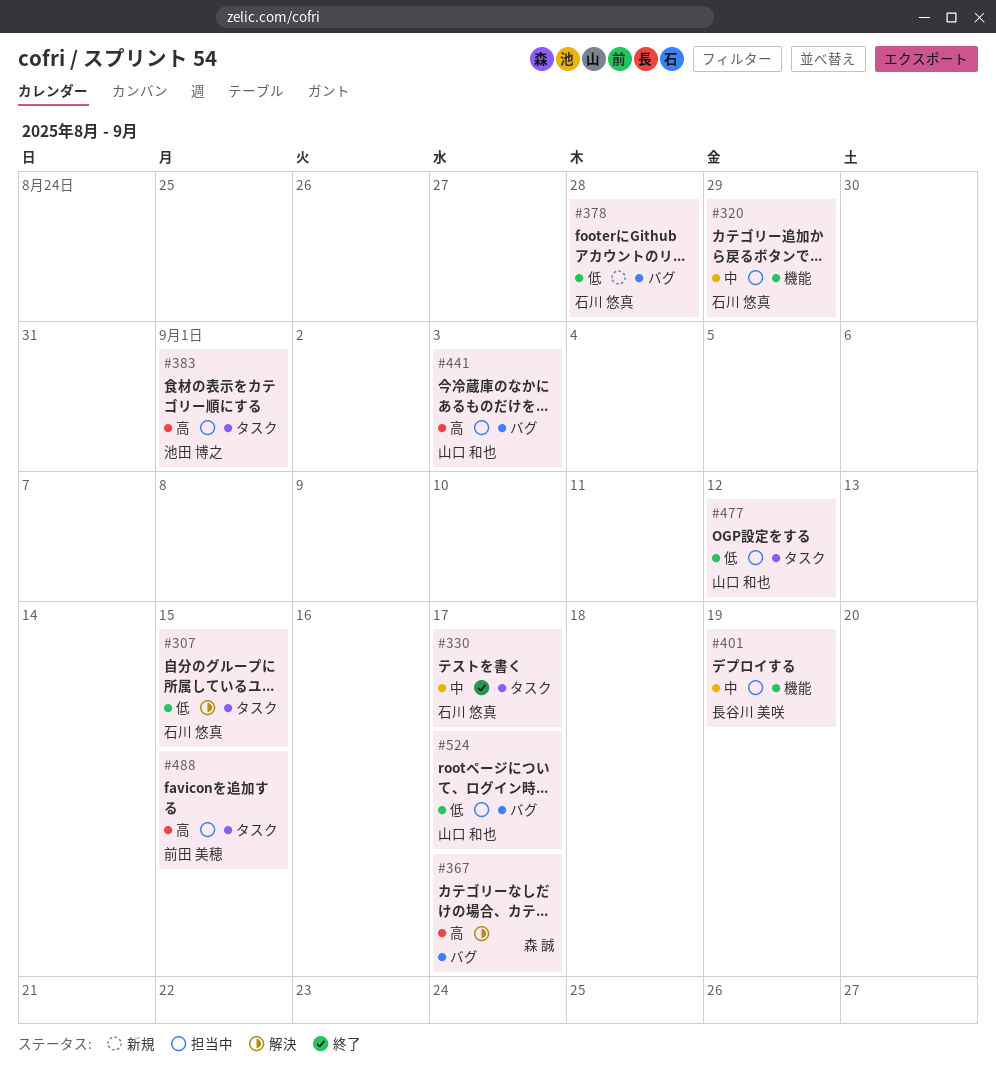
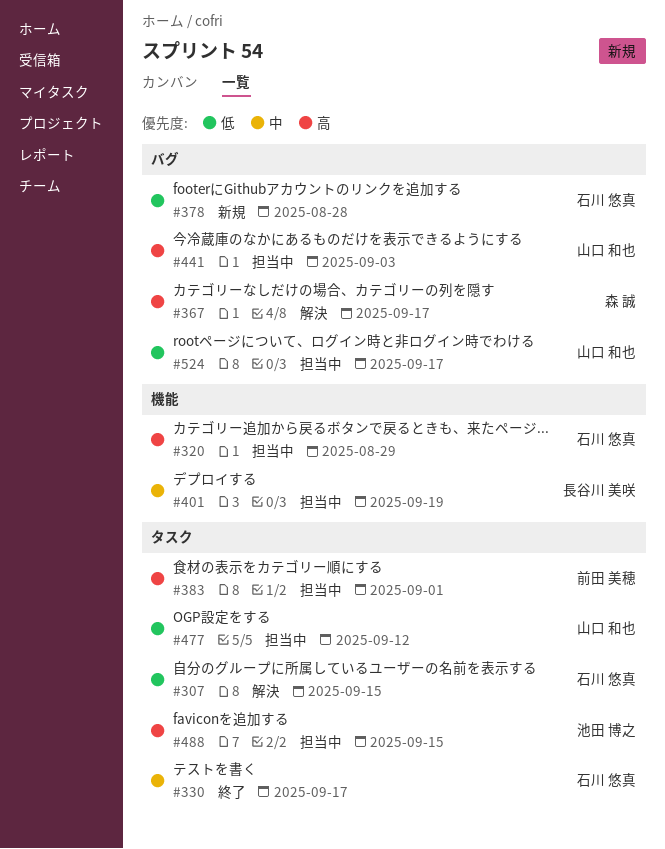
#320, priority: 中 -> 高
#383, owner: 池田 博之 -> 前田 美穂
#488, owner: 前田 美穂 -> 池田 博之

